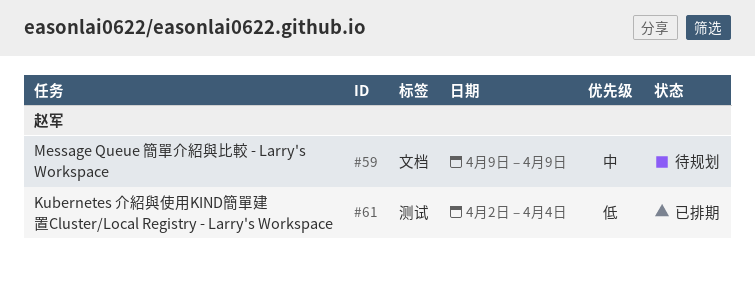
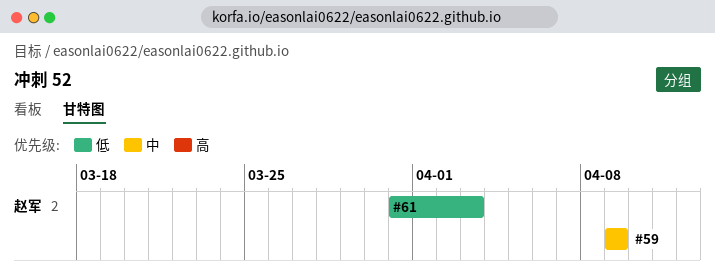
#61, start: Apr 2 -> Mar 31
#61, due: Apr 4 -> Apr 3

